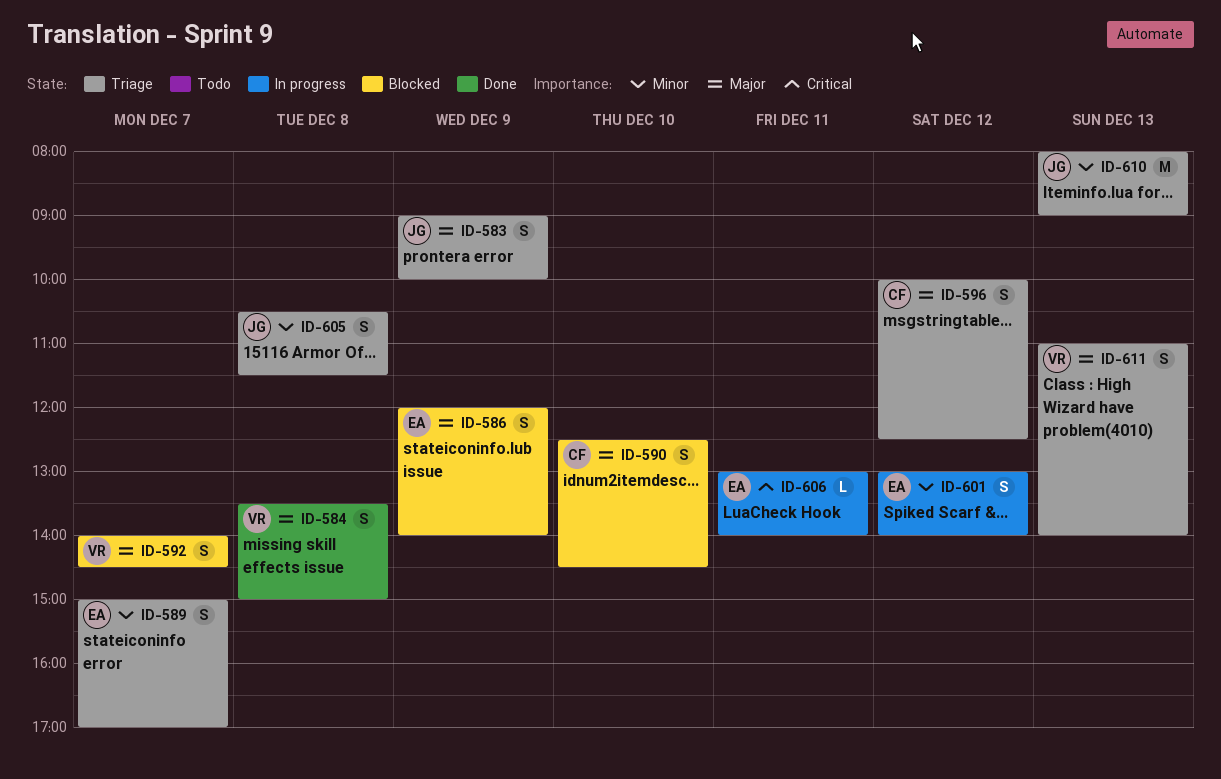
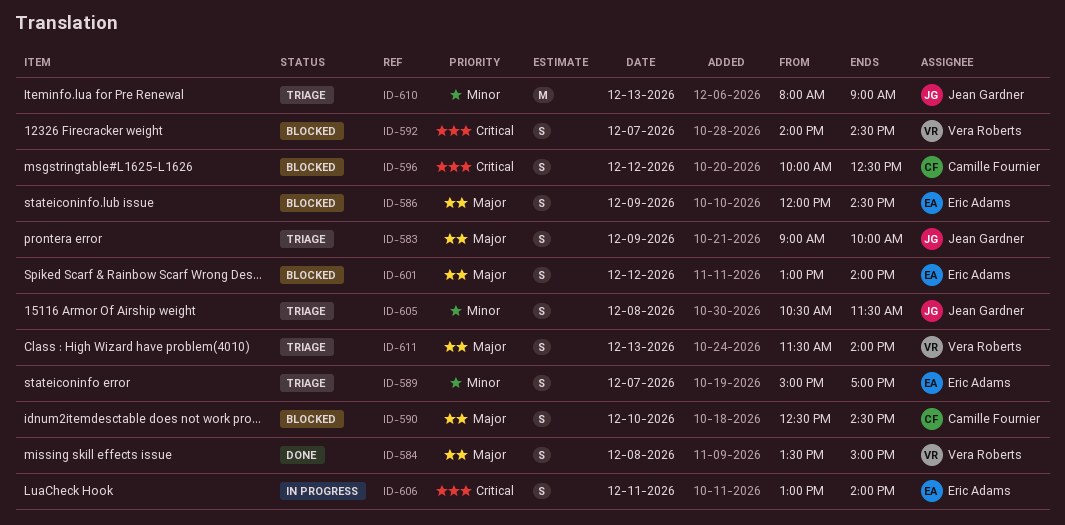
ID-586, ends: 14:00 -> 14:30
ID-592, priority: Major -> Critical
ID-596, status: Triage -> Blocked
ID-596, priority: Major -> Critical
ID-601, status: In progress -> Blocked
ID-601, priority: Minor -> Major
ID-606, estimate: L -> S
ID-611, begins: 11:00 -> 11:30

